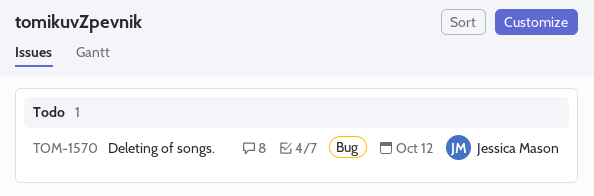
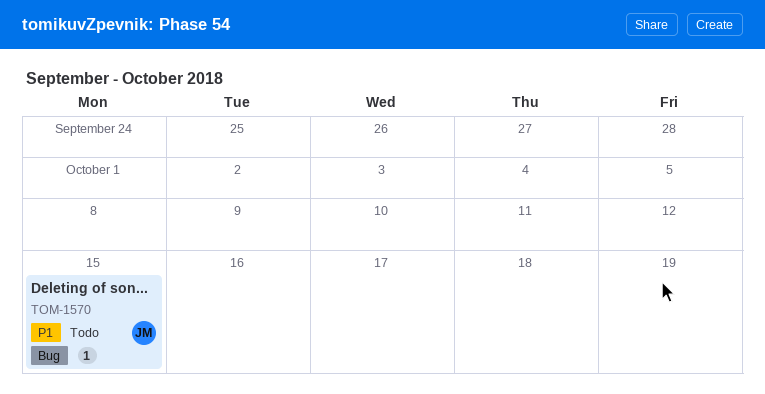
TOM-1570, due: Oct 12 -> Oct 15

